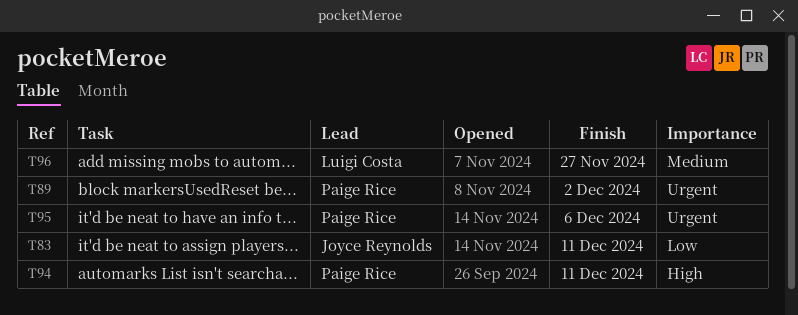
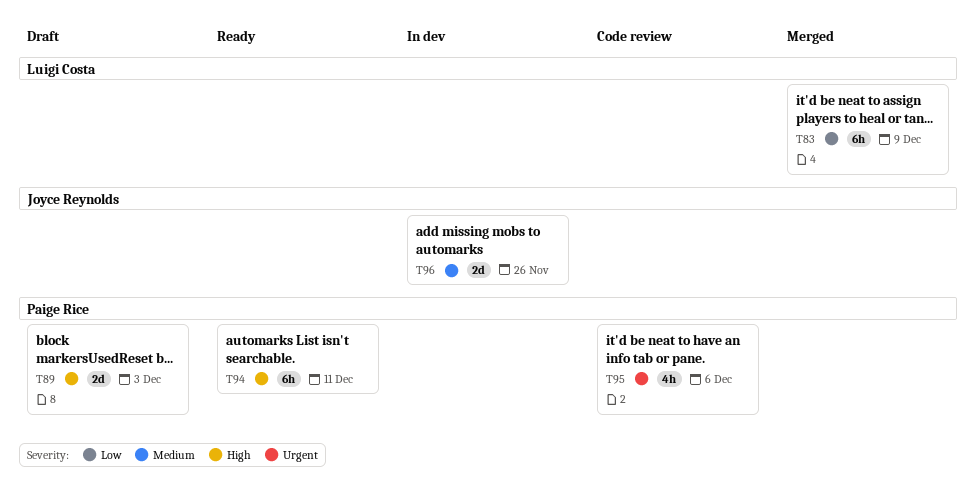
T83, owner: Joyce Reynolds -> Luigi Costa
T83, due: Dec 11 -> Dec 9
T89, priority: Urgent -> High
T89, due: Dec 2 -> Dec 3
T96, owner: Luigi Costa -> Joyce Reynolds
T96, due: Nov 27 -> Nov 26

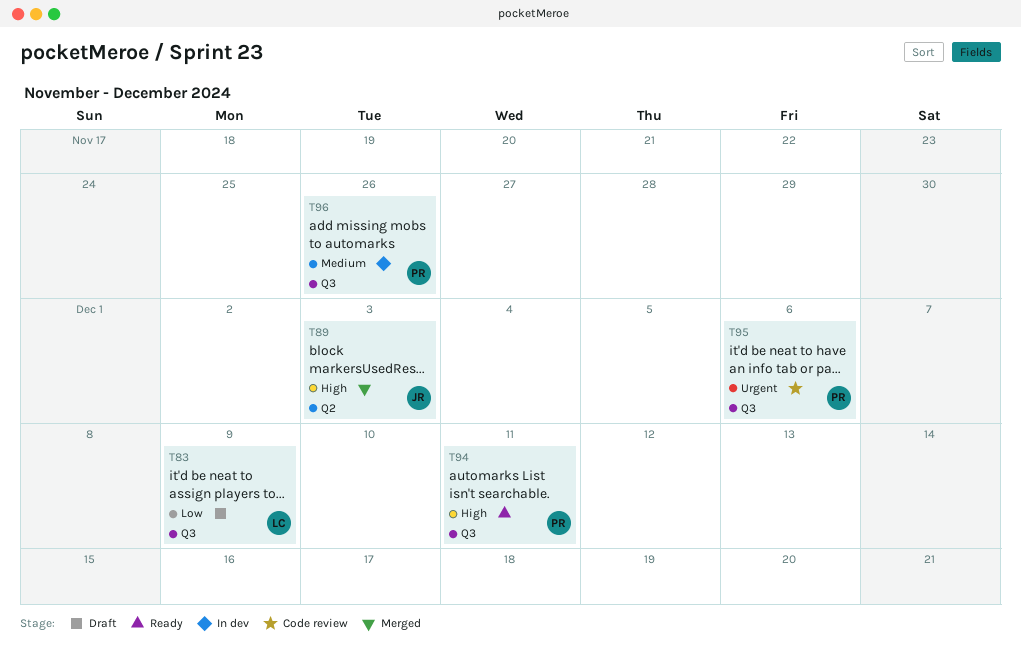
T83, status: Merged -> Draft
T89, status: Draft -> Merged
T89, owner: Paige Rice -> Joyce Reynolds
T96, owner: Joyce Reynolds -> Paige Rice

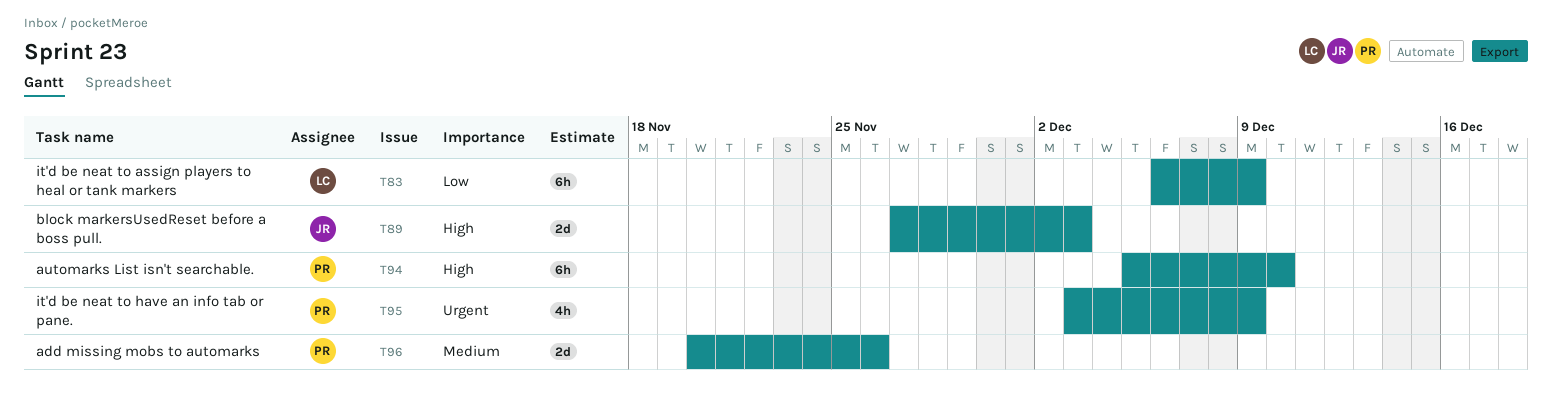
T94, due: Dec 11 -> Dec 10
T95, due: Dec 6 -> Dec 9

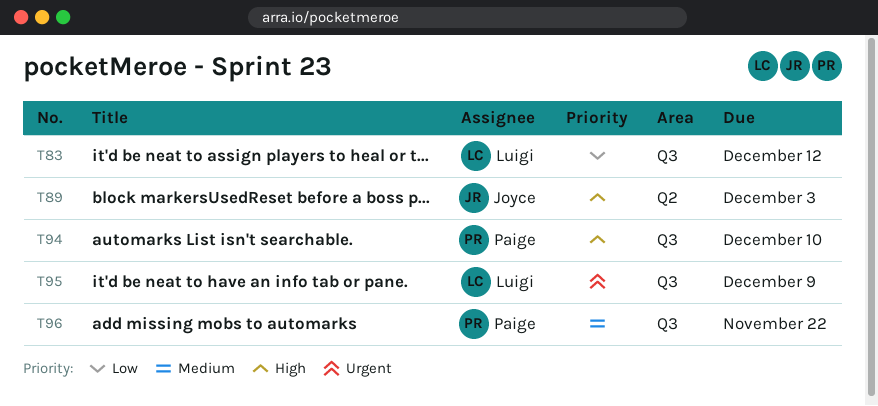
T83, due: Dec 9 -> Dec 12
T95, owner: Paige -> Luigi
T96, due: Nov 26 -> Nov 22

